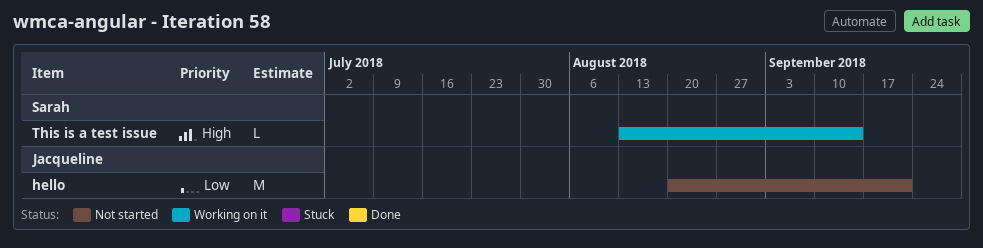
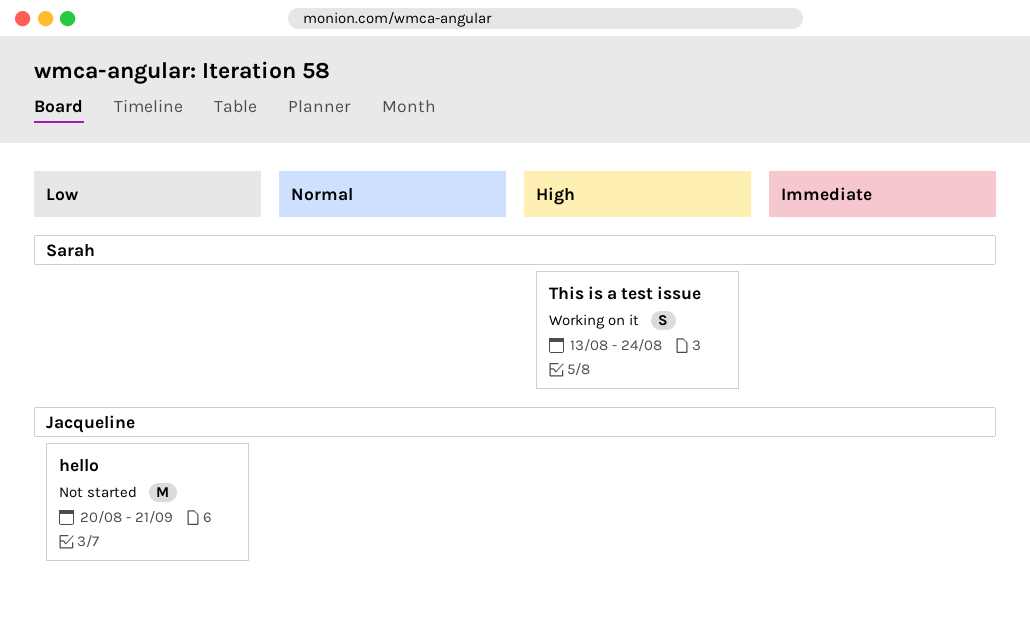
This is a test issue, estimate: L -> S
This is a test issue, due: Sep 14 -> Aug 24

